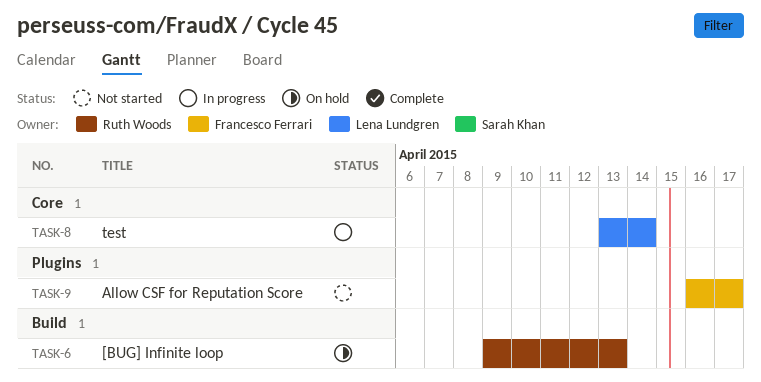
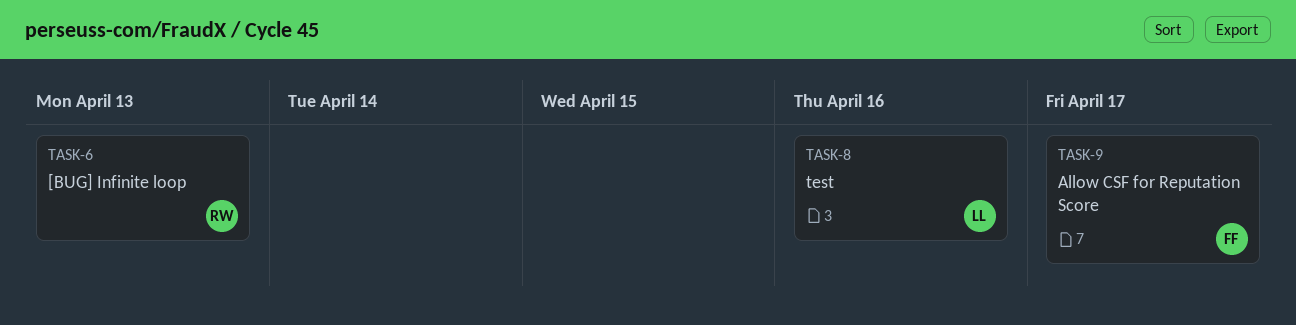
TASK-8, due: Apr 14 -> Apr 16

